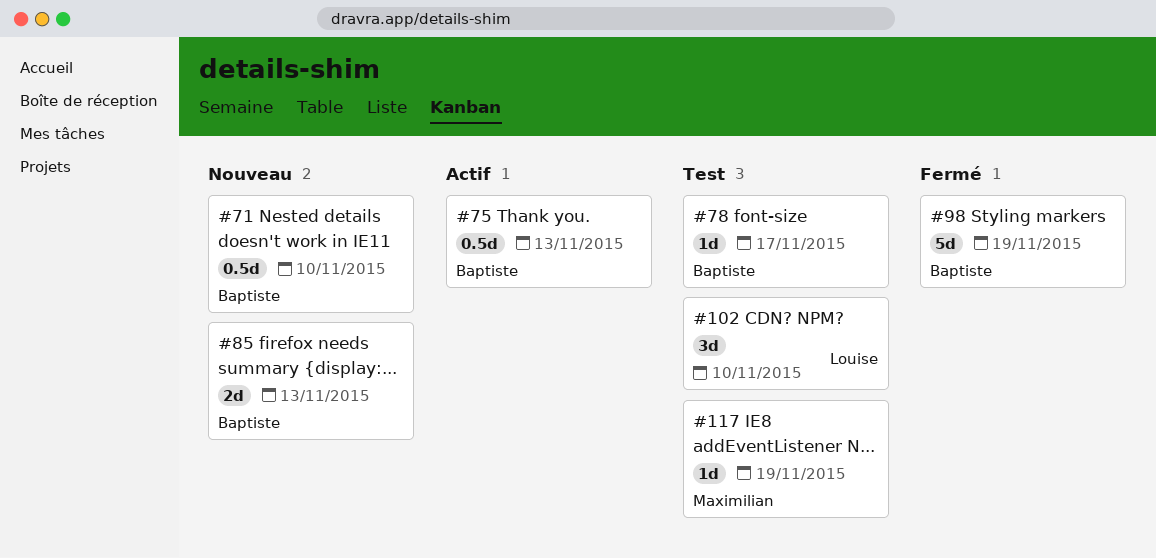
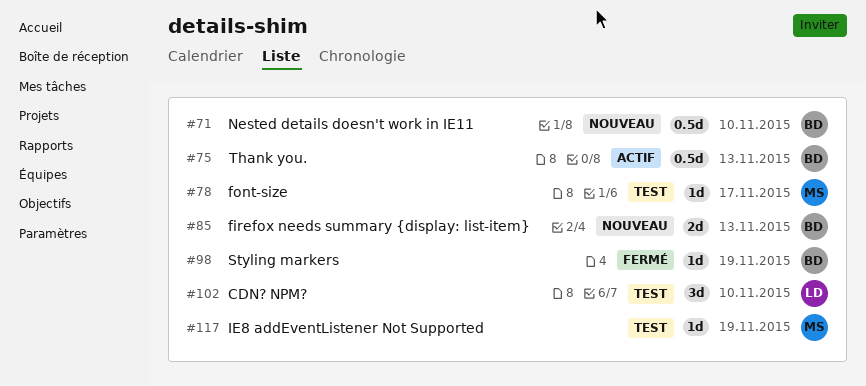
#78, owner: Baptiste -> Maximilian
#98, estimate: 5d -> 1d

